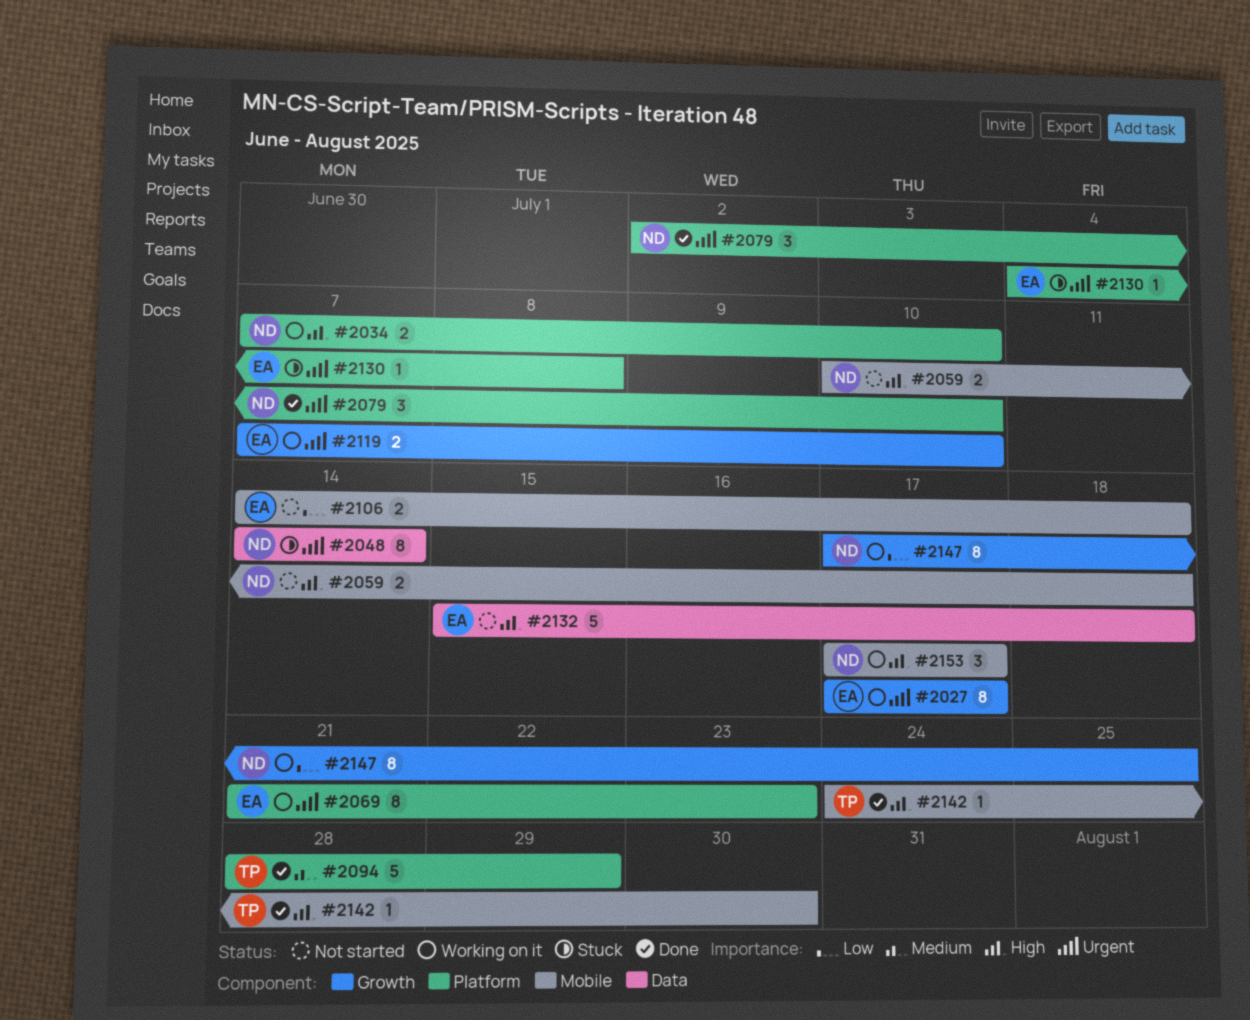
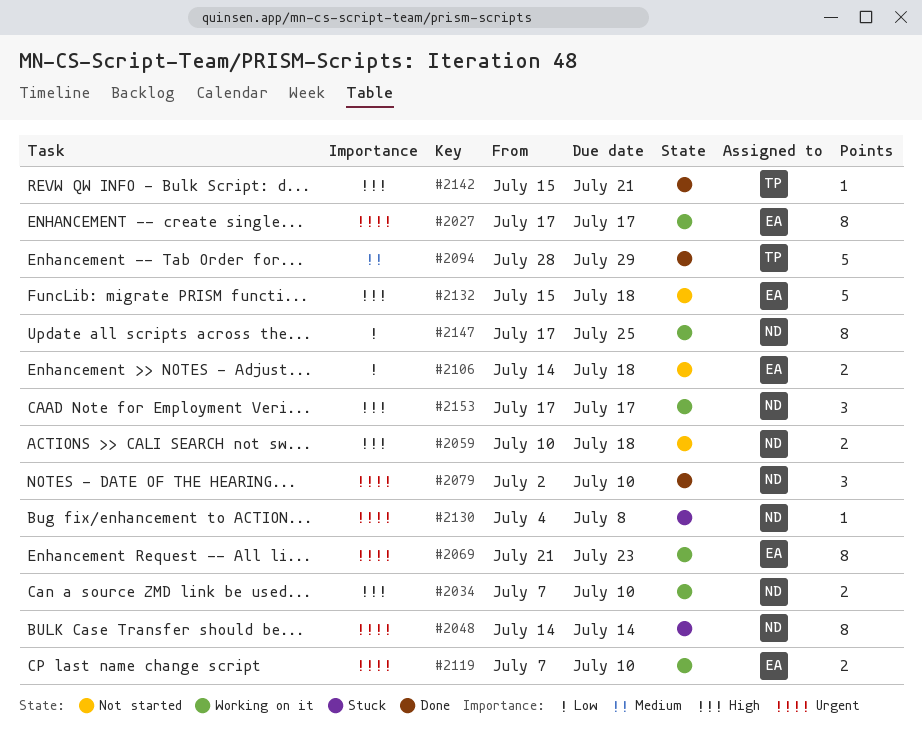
#2130, owner: EA -> ND
#2142, start: Jul 24 -> Jul 15
#2142, due: Jul 30 -> Jul 21

